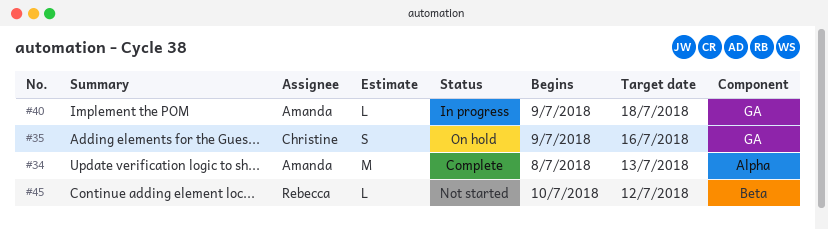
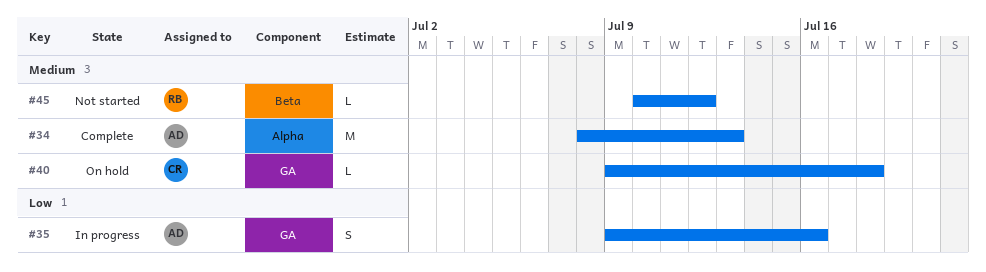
#35, status: On hold -> In progress
#35, owner: Christine -> Amanda
#40, status: In progress -> On hold
#40, owner: Amanda -> Christine

